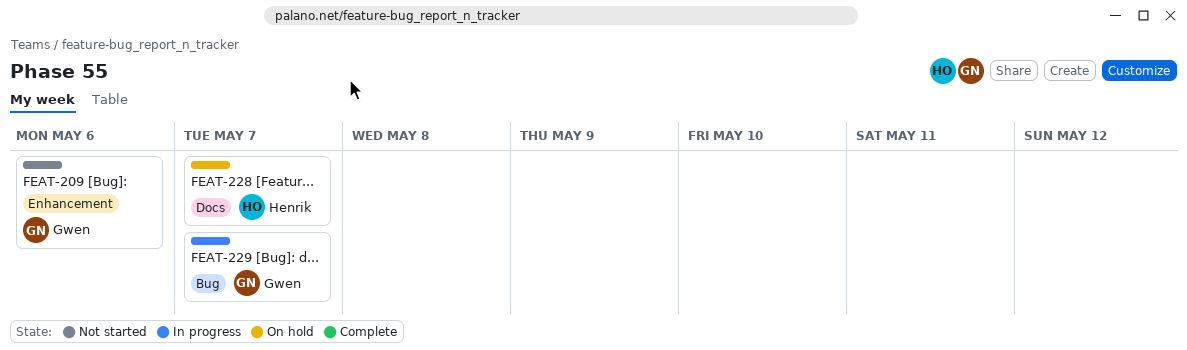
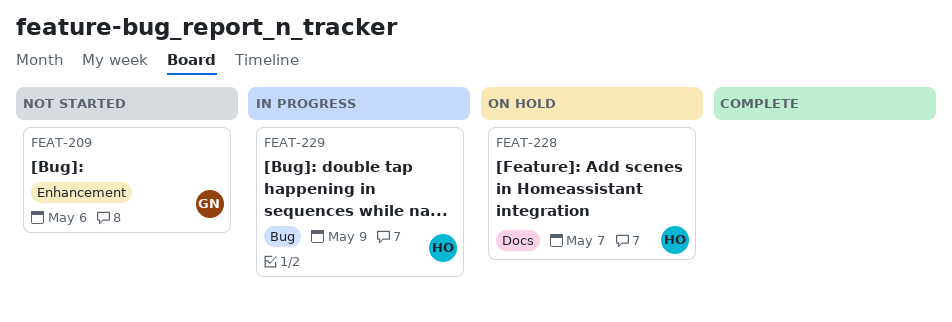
FEAT-229, owner: Gwen -> Henrik
FEAT-229, due: May 7 -> May 9

